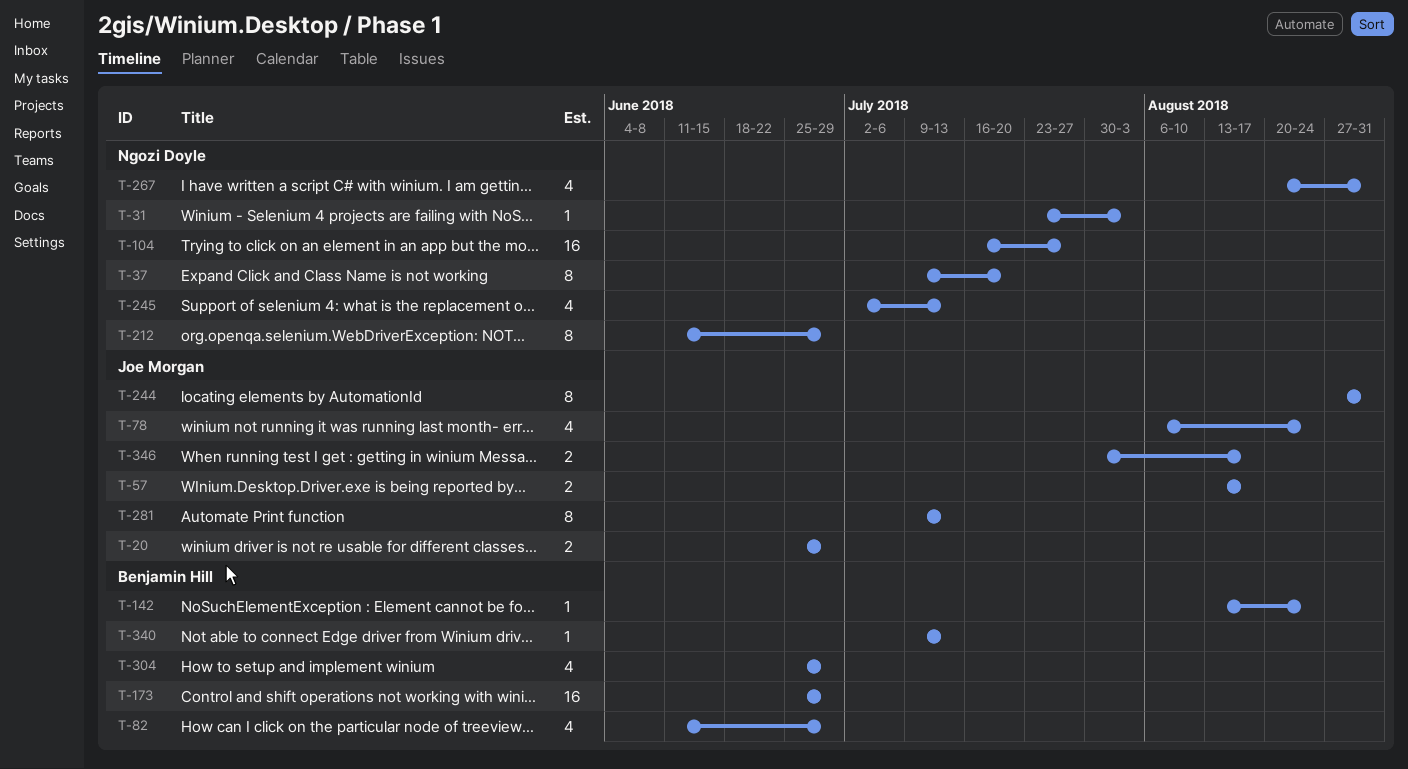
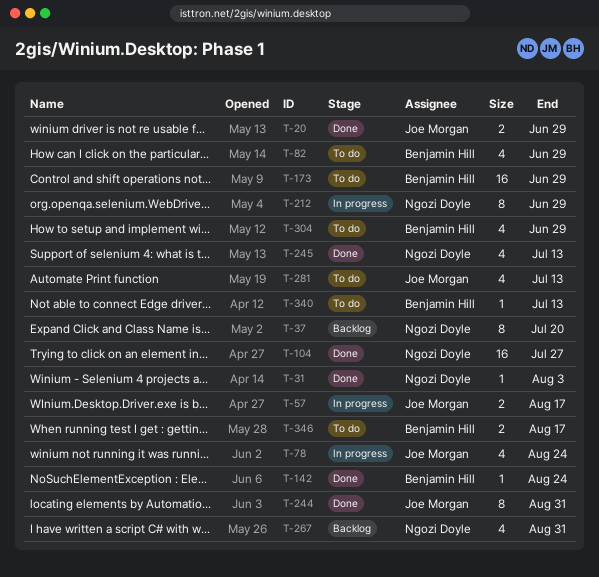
T-281, estimate: 8 -> 4
T-346, owner: Joe Morgan -> Benjamin Hill

